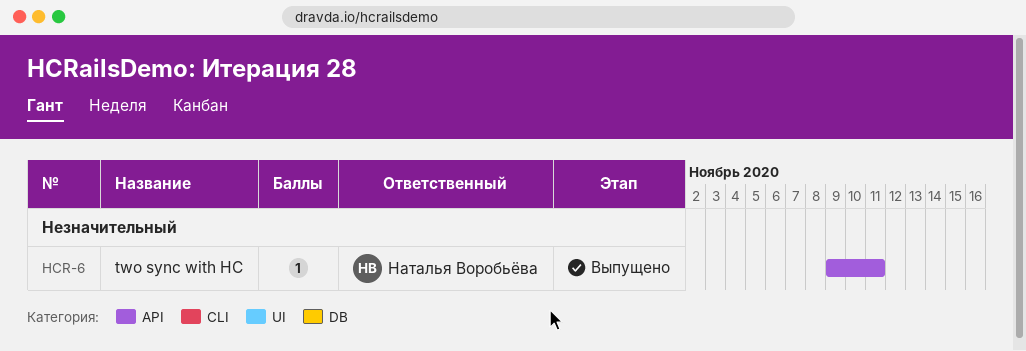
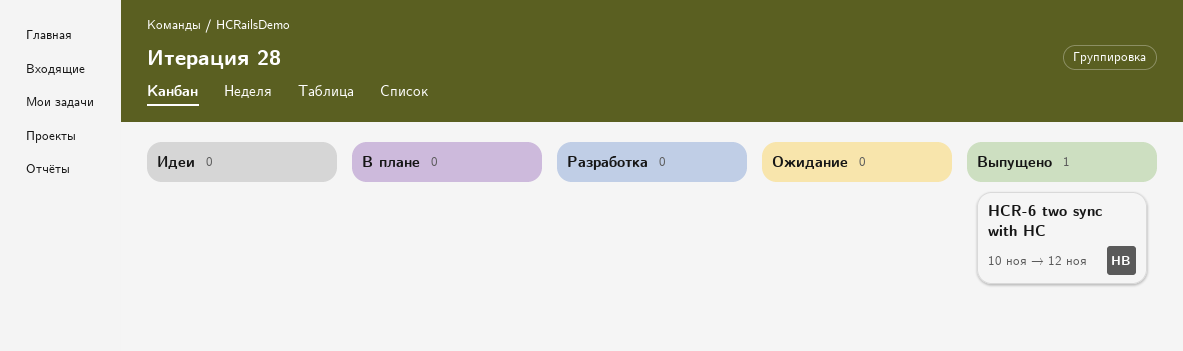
HCR-6, start: Nov 9 -> Nov 10
HCR-6, due: Nov 11 -> Nov 12

